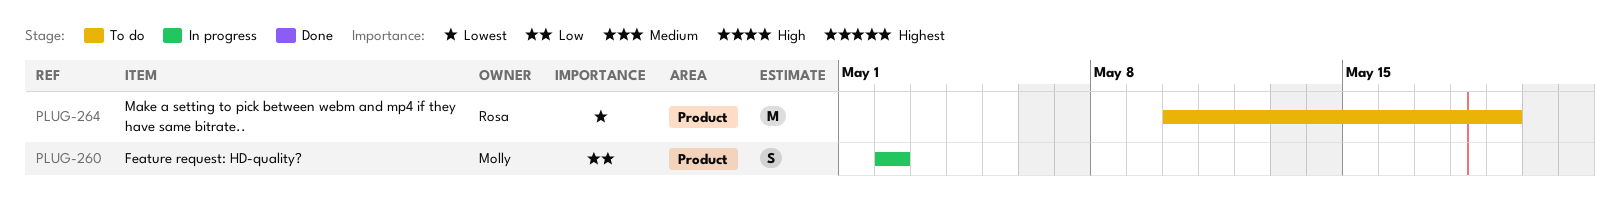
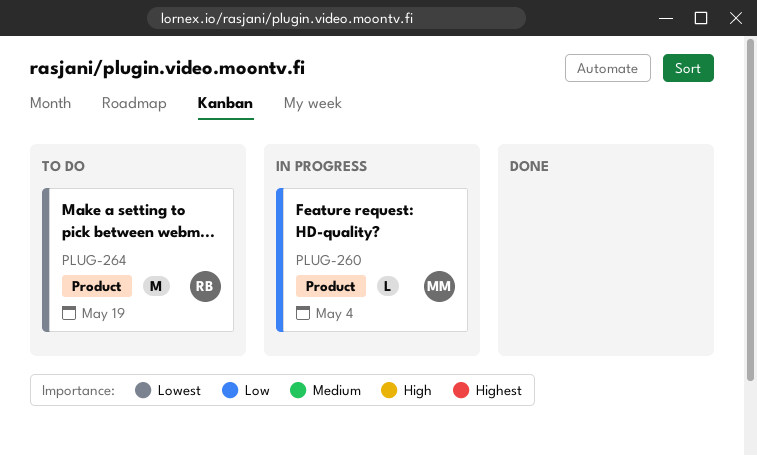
PLUG-260, estimate: S -> L
PLUG-260, due: May 2 -> May 4

